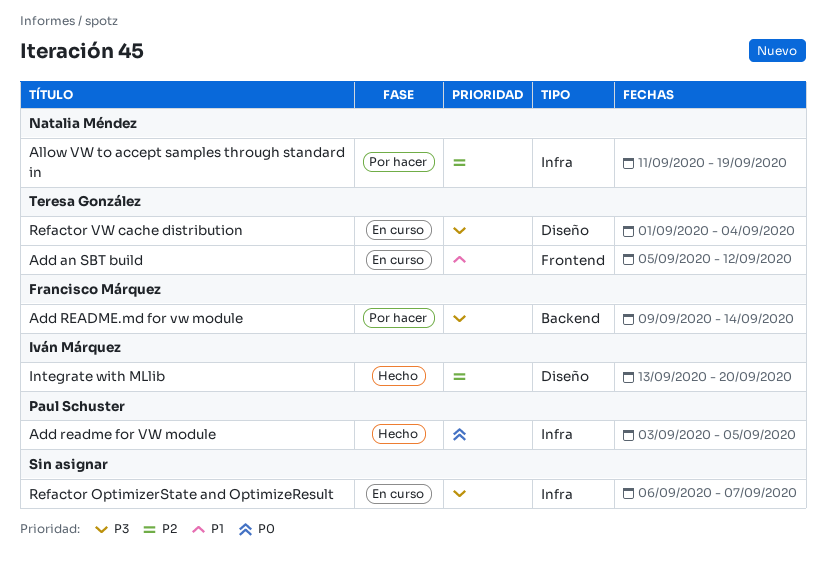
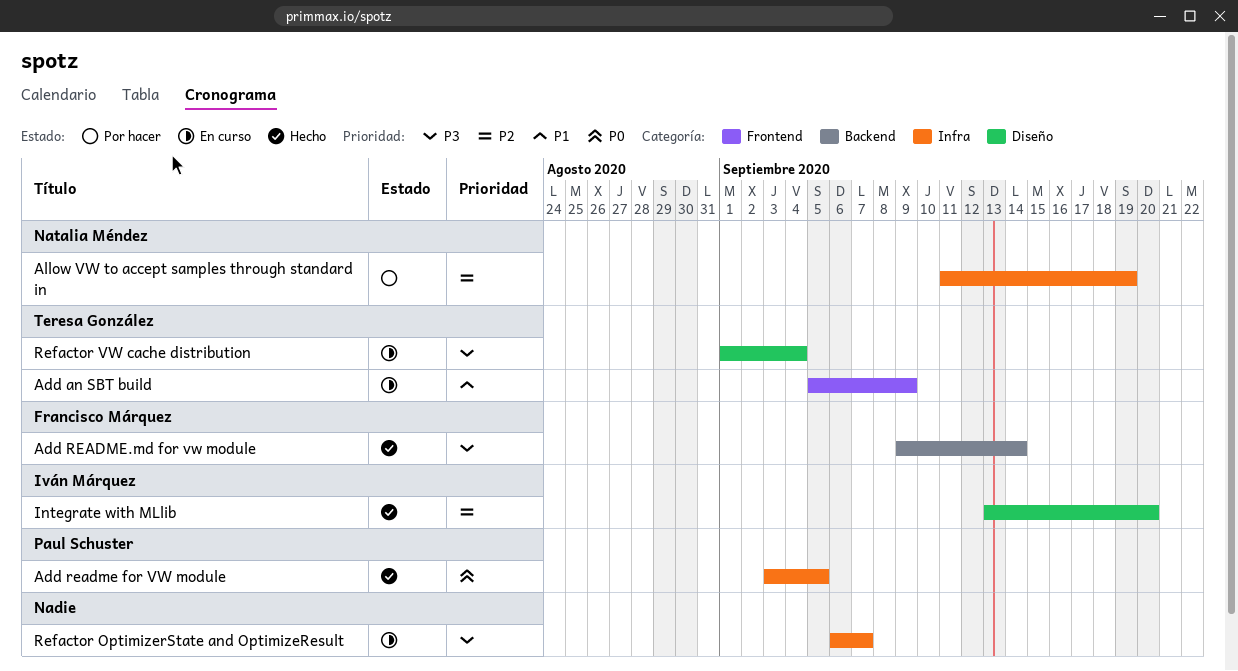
Add an SBT build, due: Sep 12 -> Sep 9
Add README.md for vw module, status: Por hacer -> Hecho

